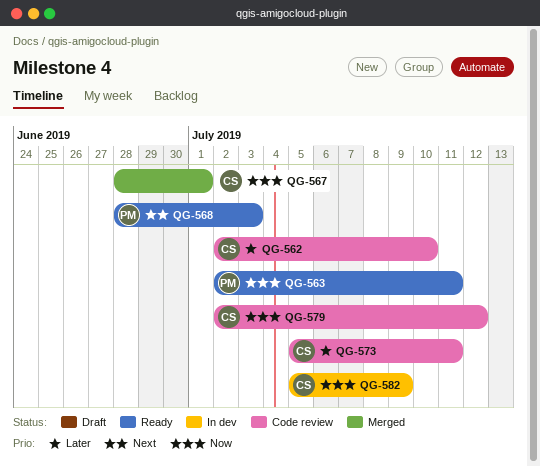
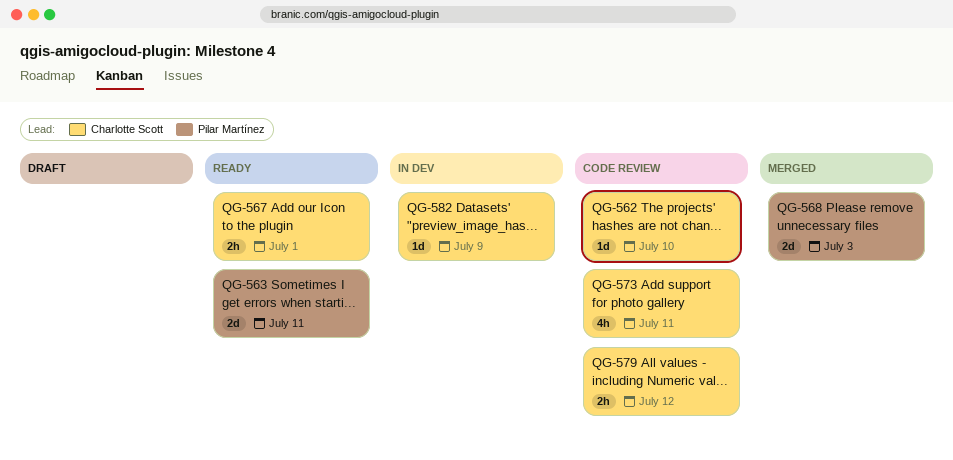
QG-567, status: Merged -> Ready
QG-568, status: Ready -> Merged

